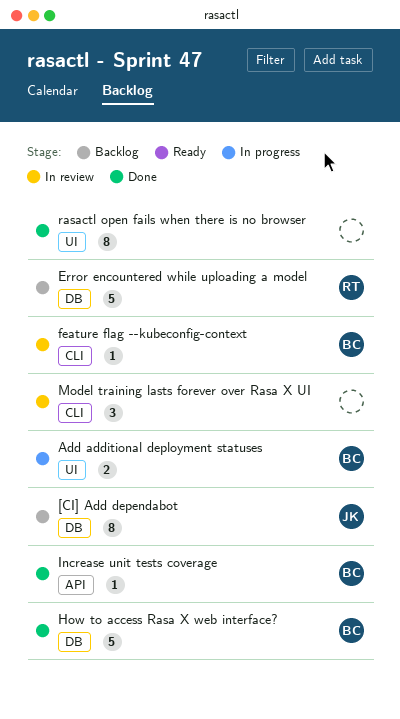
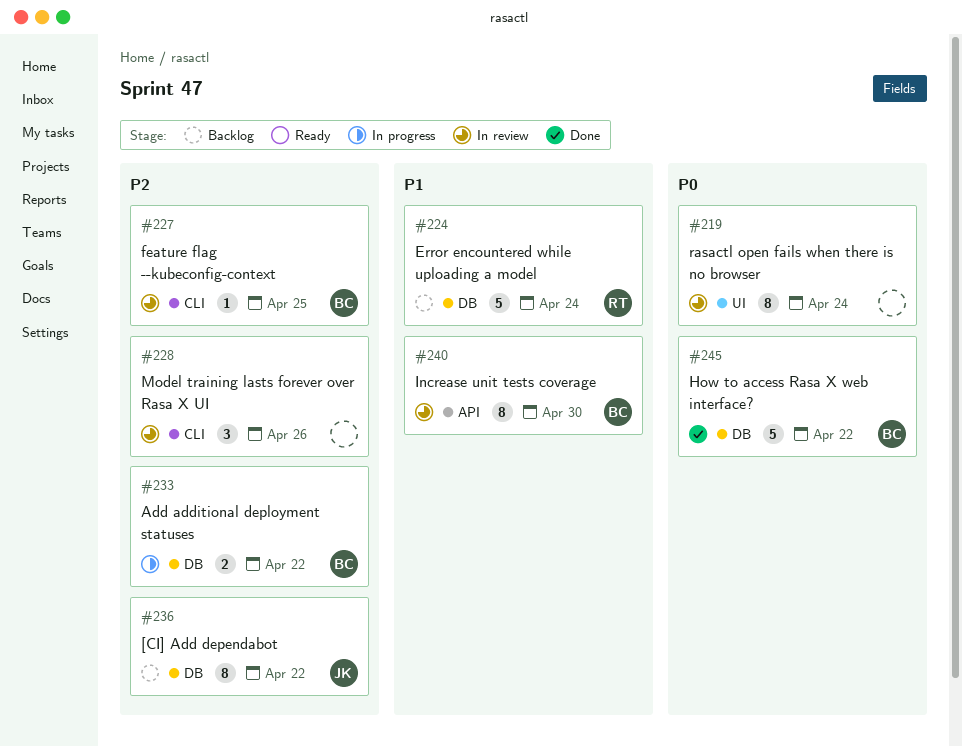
Add additional deployment statuses, label: UI -> DB
Increase unit tests coverage, status: Done -> In review
Increase unit tests coverage, estimate: 1 -> 8
rasactl open fails when there is no browser, status: Done -> In review

